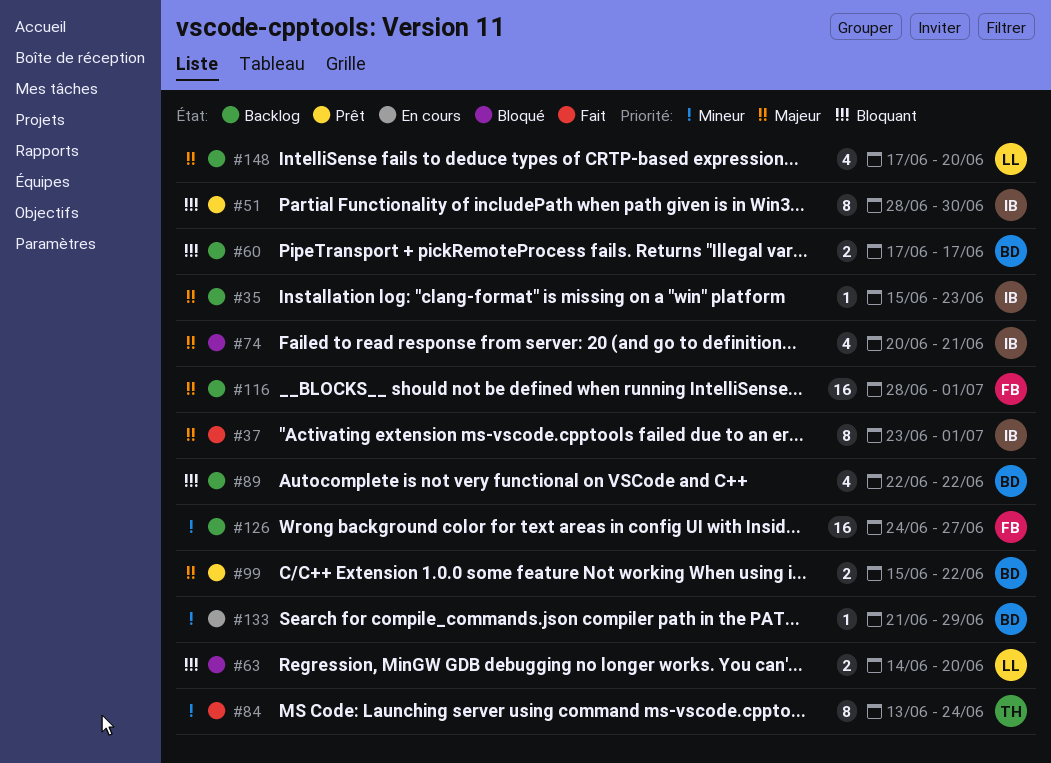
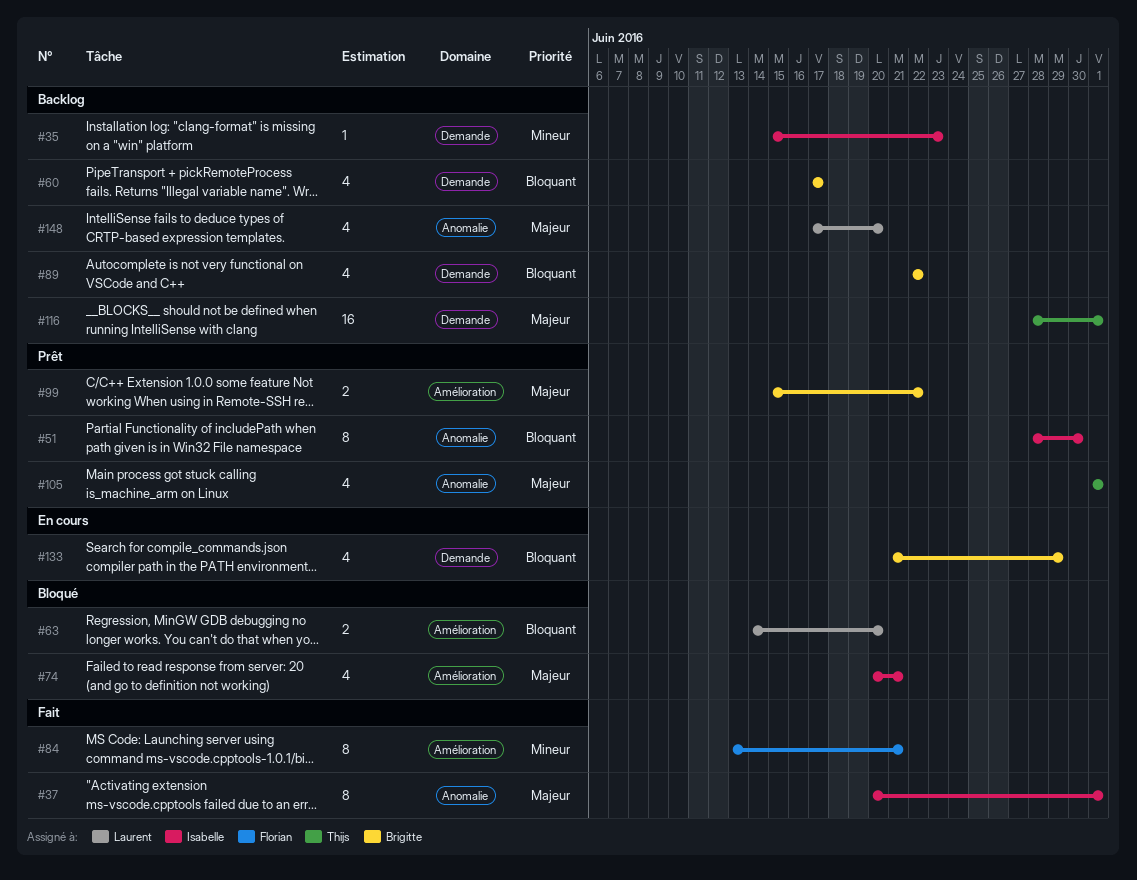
#35, priority: Majeur -> Mineur
#37, start: Jun 23 -> Jun 20
#60, estimate: 2 -> 4
#84, owner: Thijs -> Florian
#84, due: Jun 24 -> Jun 21
#105: none -> present
#116, owner: Florian -> Thijs
#126: present -> none
#133, priority: Mineur -> Bloquant
#133, estimate: 1 -> 4

